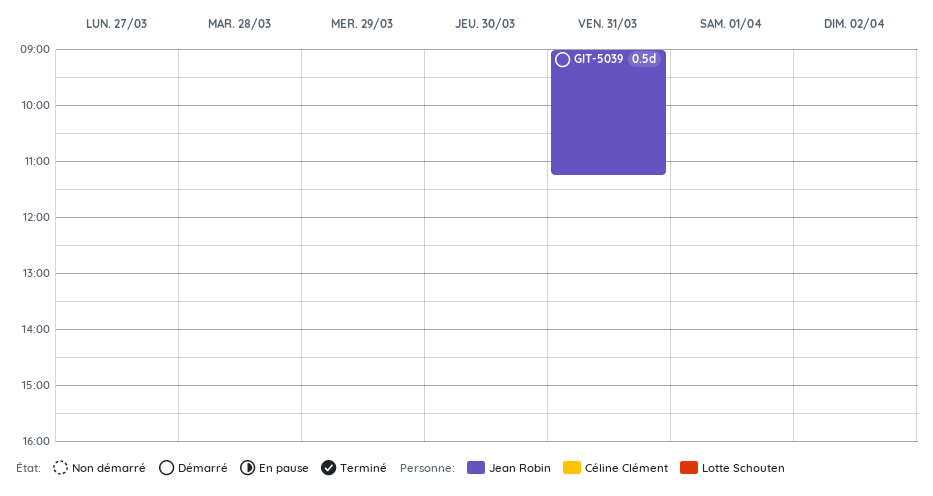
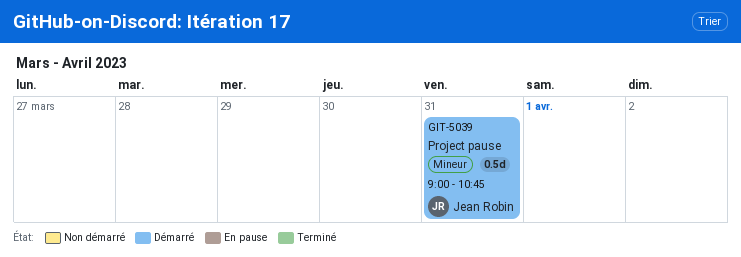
GIT-5039, ends: 11:15 -> 10:45

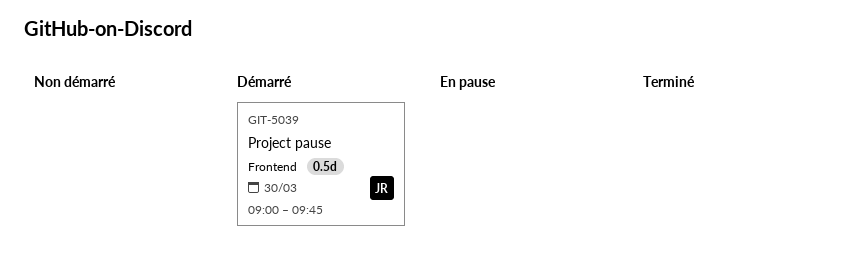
GIT-5039, day: Mar 31 -> Mar 30
GIT-5039, ends: 10:45 -> 09:45

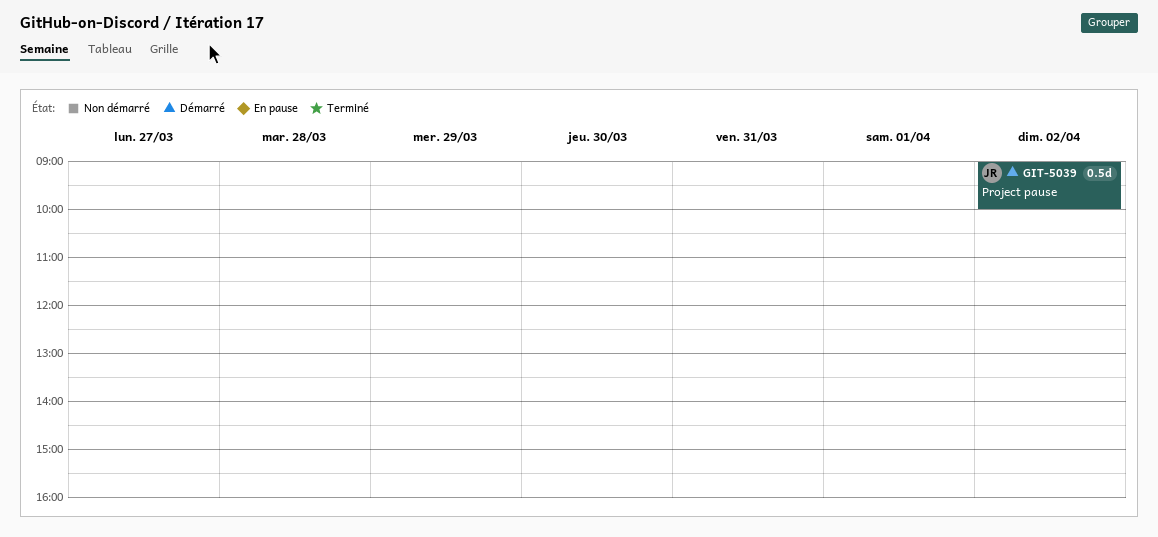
GIT-5039, day: Mar 30 -> Apr 2
GIT-5039, ends: 09:45 -> 10:00

